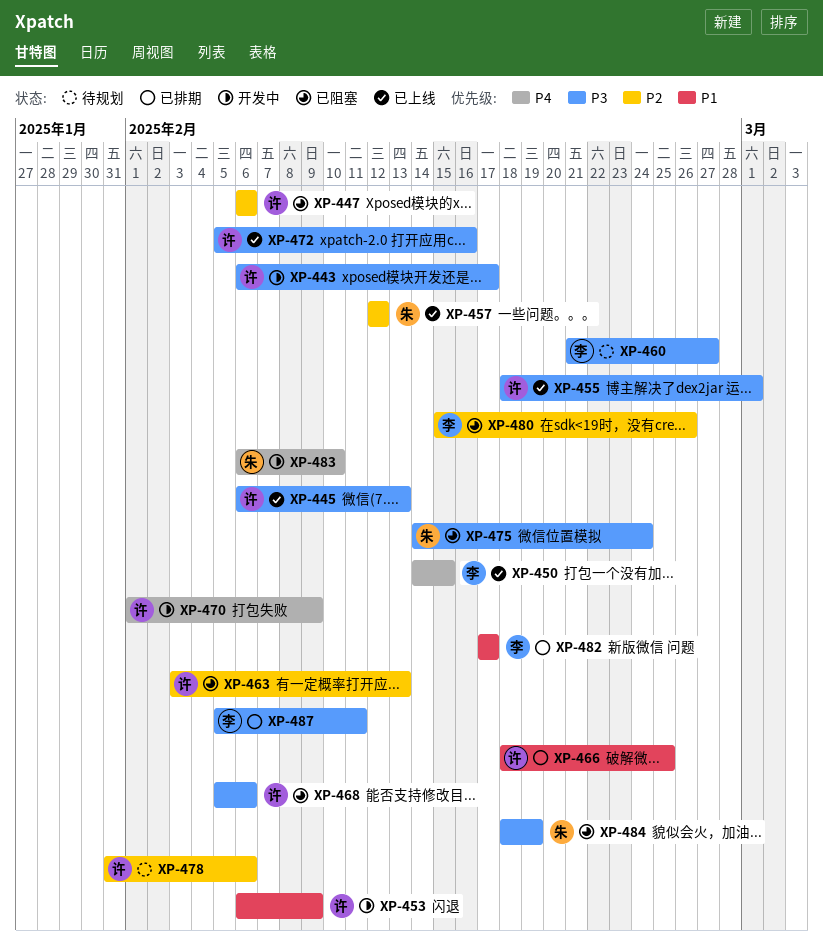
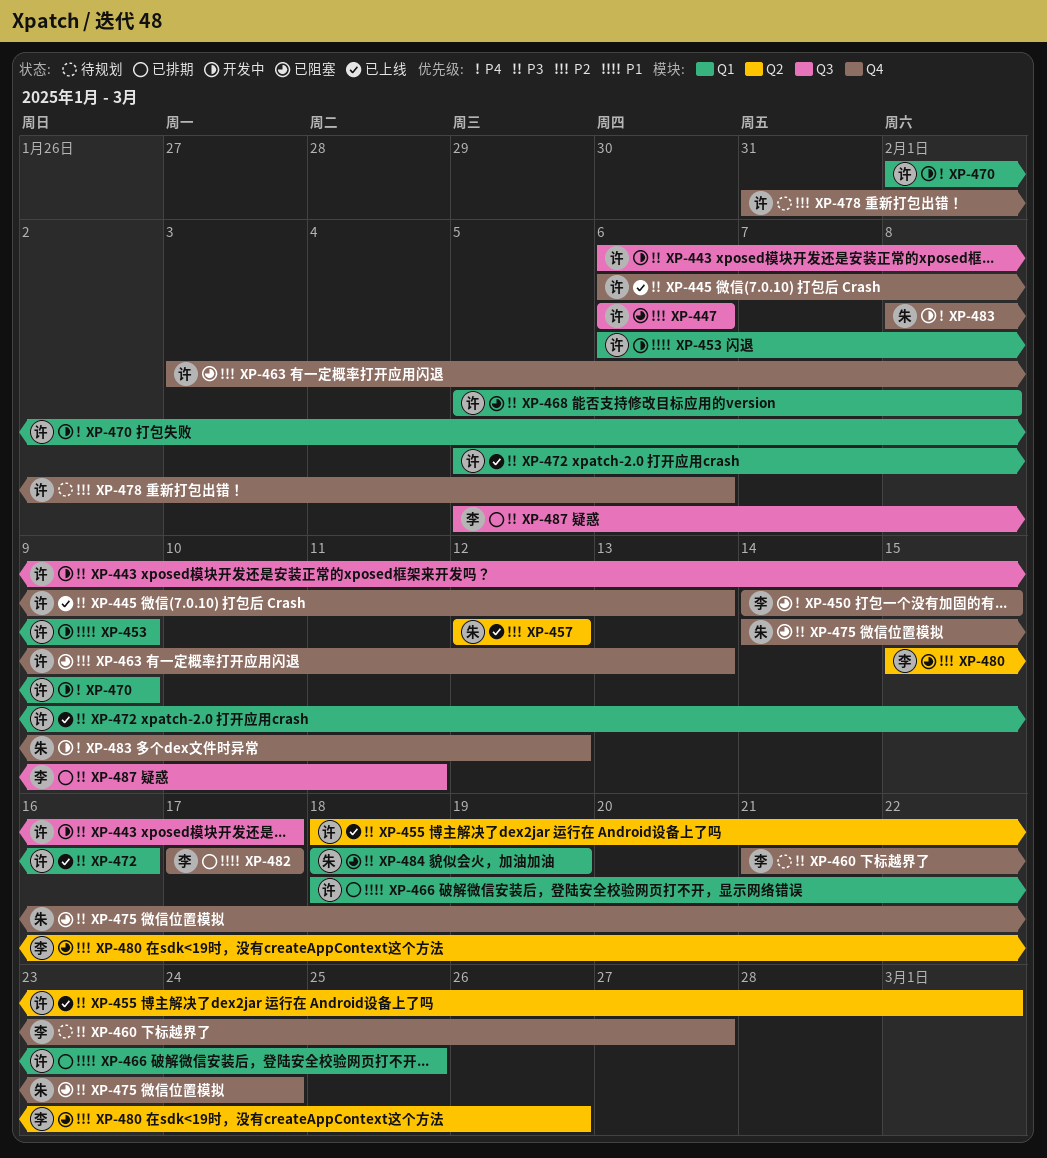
XP-450, status: 已上线 -> 已阻塞
XP-468, due: Feb 6 -> Feb 8
XP-483, start: Feb 6 -> Feb 8
XP-483, due: Feb 10 -> Feb 12

